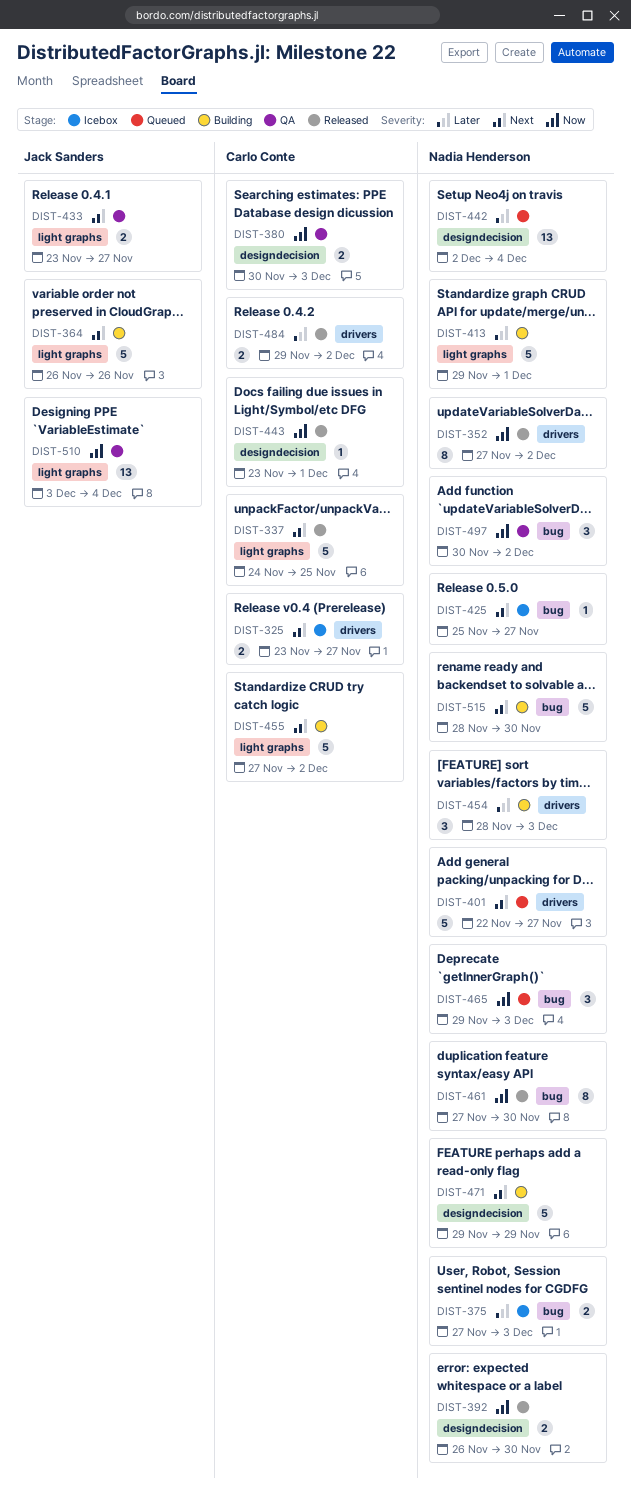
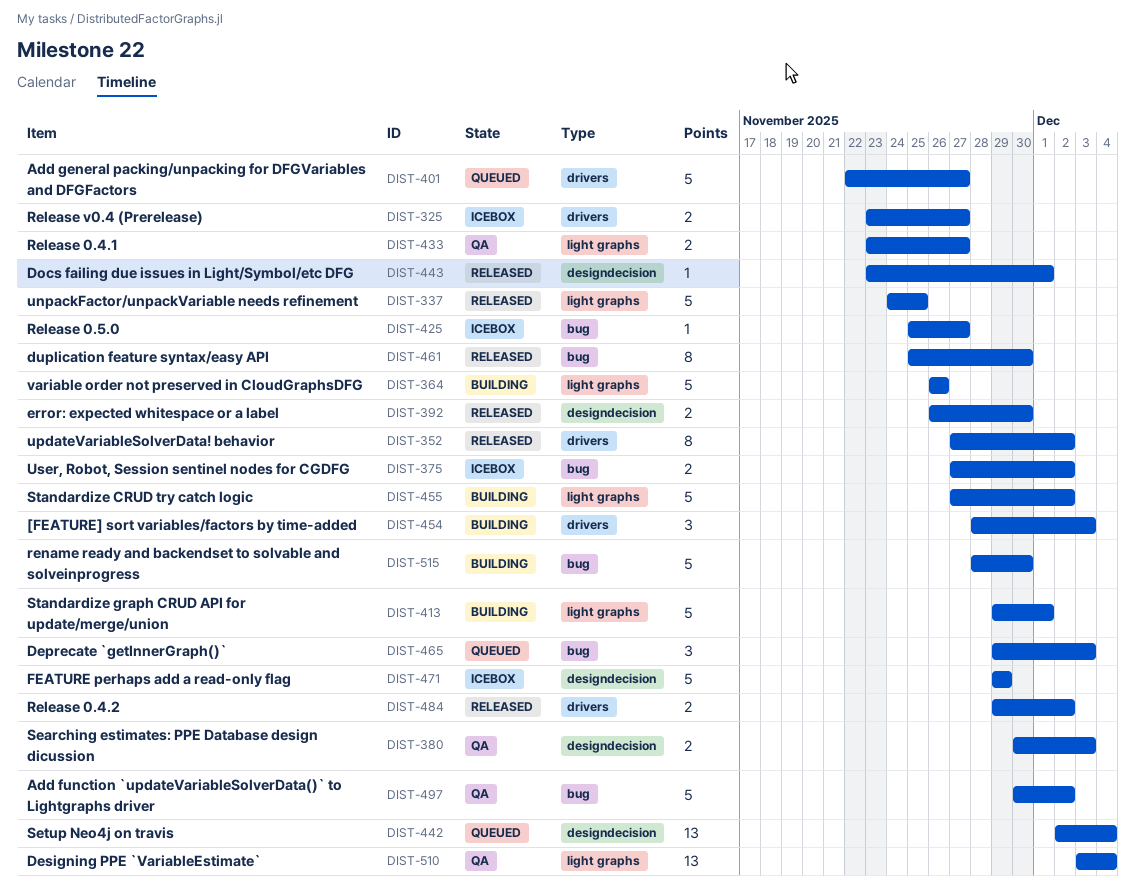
DIST-375, due: Dec 3 -> Dec 2
DIST-461, start: Nov 27 -> Nov 25
DIST-471, status: Building -> Icebox
DIST-497, estimate: 3 -> 5

